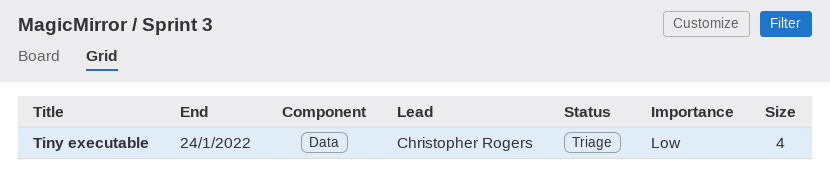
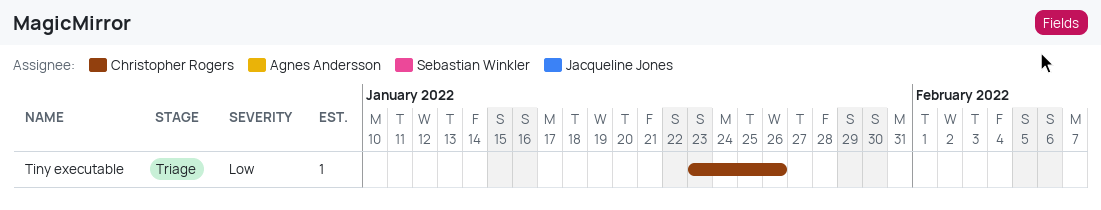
Tiny executable, estimate: 4 -> 1
Tiny executable, due: Jan 24 -> Jan 26

